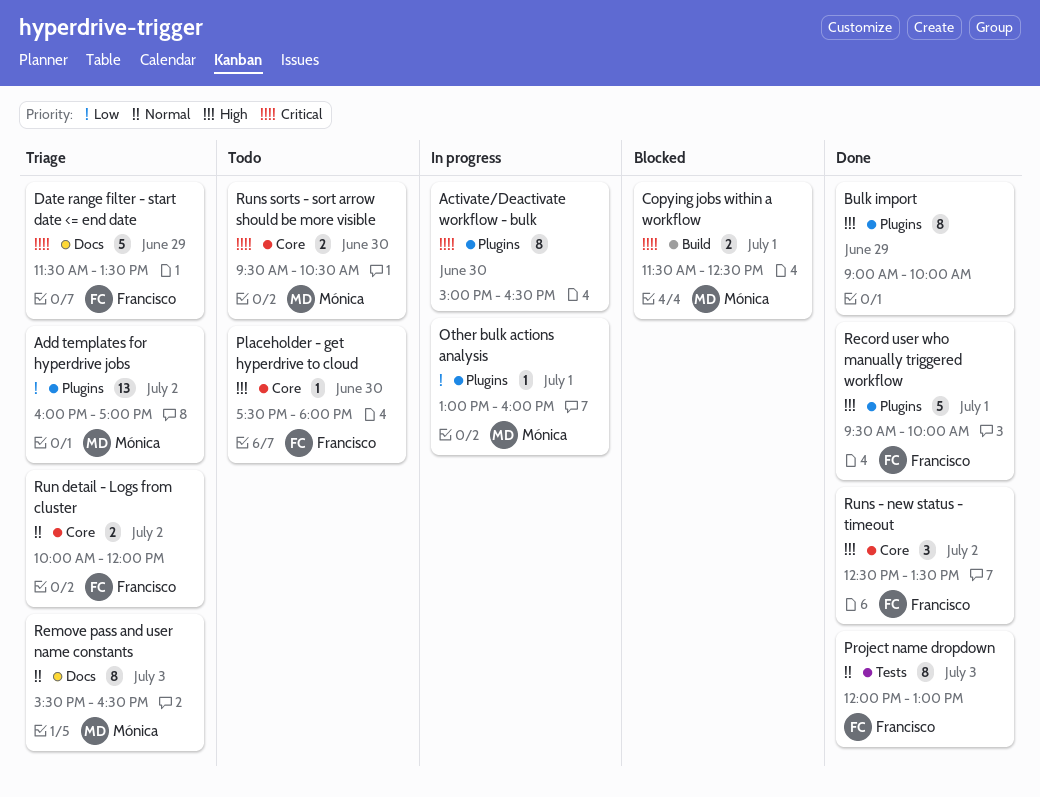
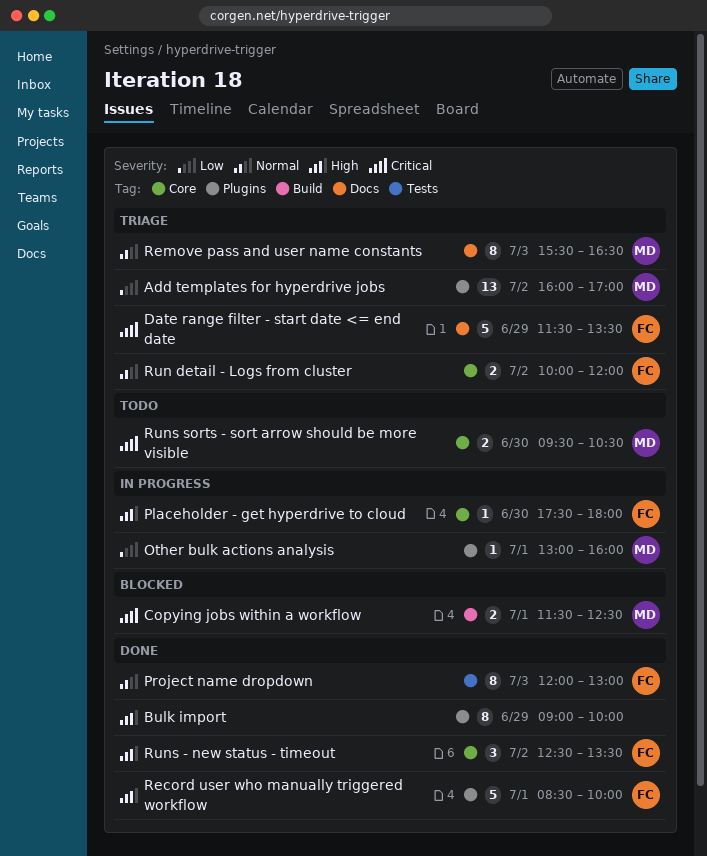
Activate/Deactivate workflow - bulk: present -> none
Placeholder - get hyperdrive to cloud, status: Todo -> In progress
Record user who manually triggered workflow, begins: 09:30 -> 08:30

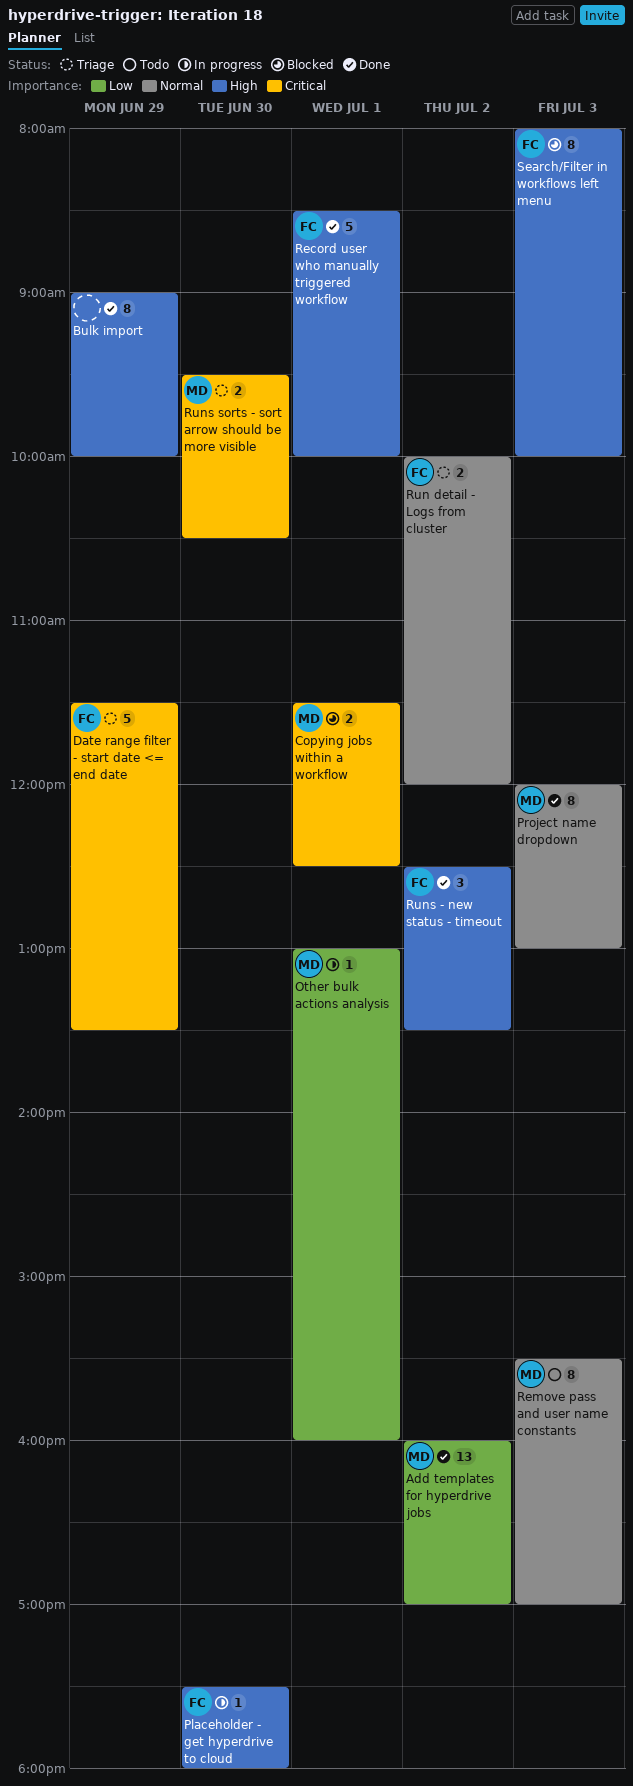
Add templates for hyperdrive jobs, status: Triage -> Done
Project name dropdown, owner: FC -> MD
Remove pass and user name constants, status: Triage -> Todo
Remove pass and user name constants, ends: 16:30 -> 17:00
Runs sorts - sort arrow should be more visible, status: Todo -> Triage
Search/Filter in workflows left menu: none -> present

